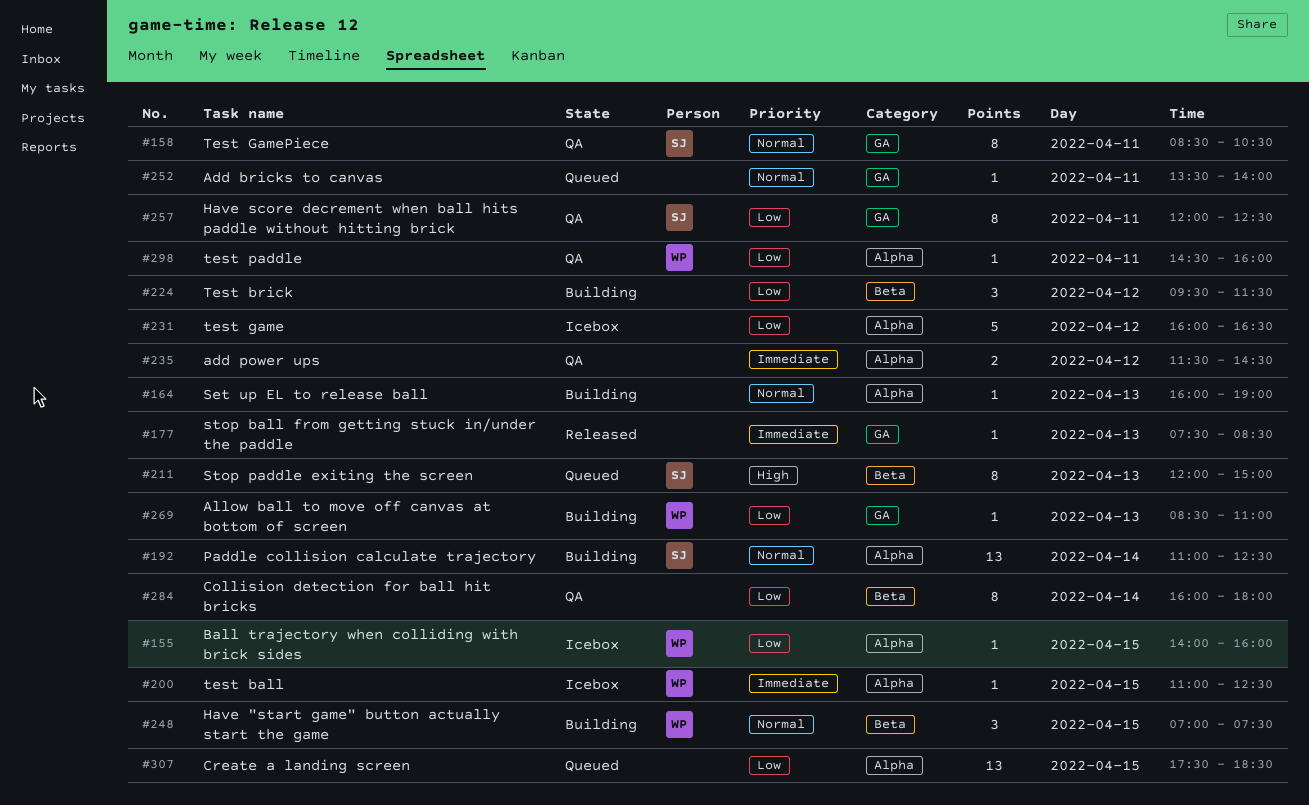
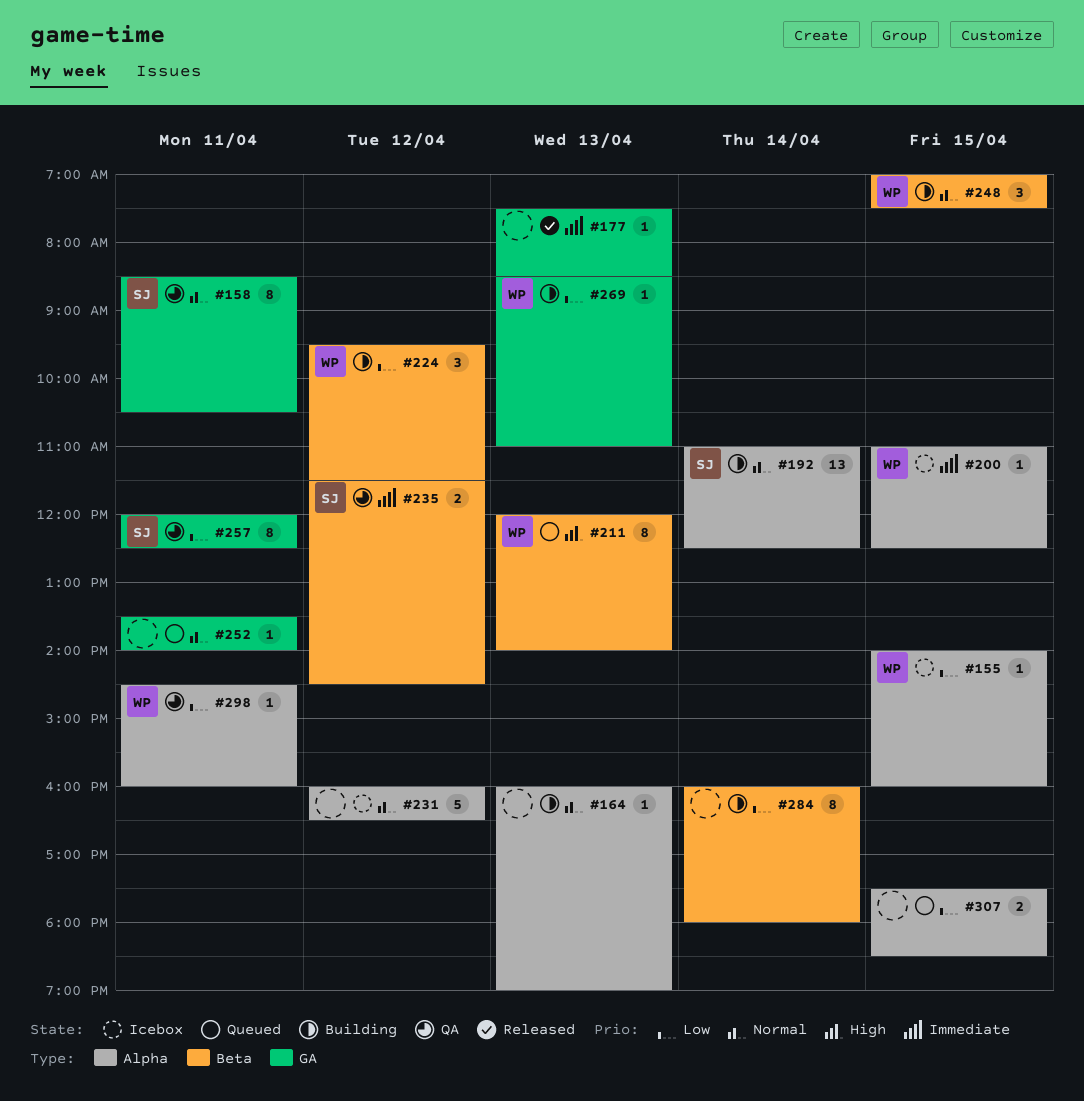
#211, owner: SJ -> WP
#211, ends: 15:00 -> 14:00
#224, owner: none -> WP
#231, priority: Low -> Normal
#235, owner: none -> SJ
#235, label: Alpha -> Beta
#284, status: QA -> Building
#307, estimate: 13 -> 2

